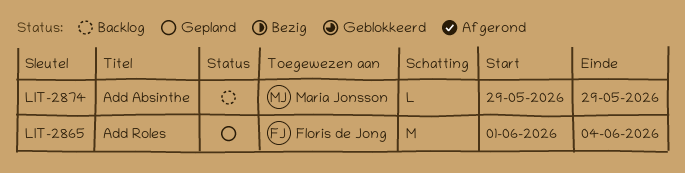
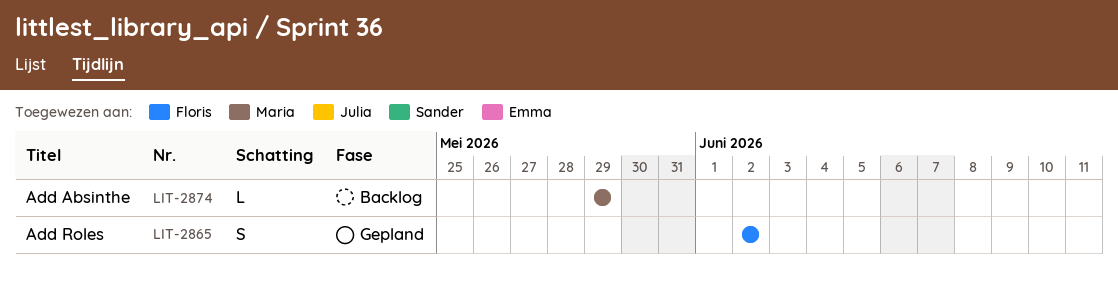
LIT-2865, estimate: M -> S
LIT-2865, start: Jun 1 -> Jun 2
LIT-2865, due: Jun 4 -> Jun 2

